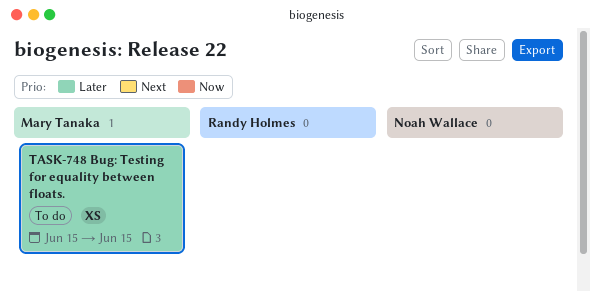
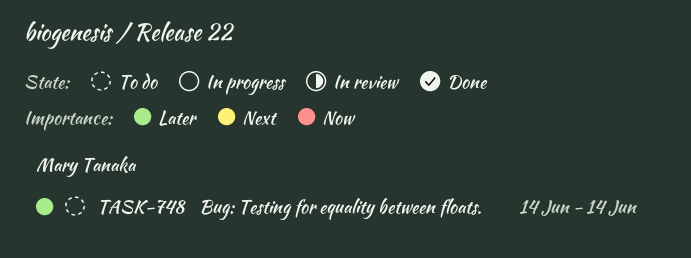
TASK-748, start: Jun 15 -> Jun 14
TASK-748, due: Jun 15 -> Jun 14

